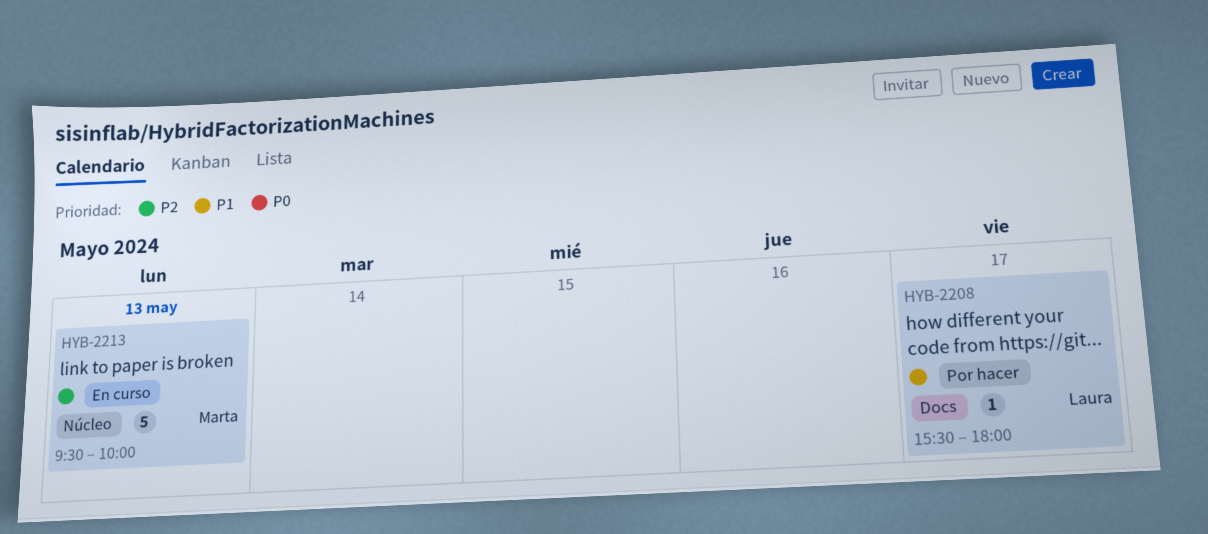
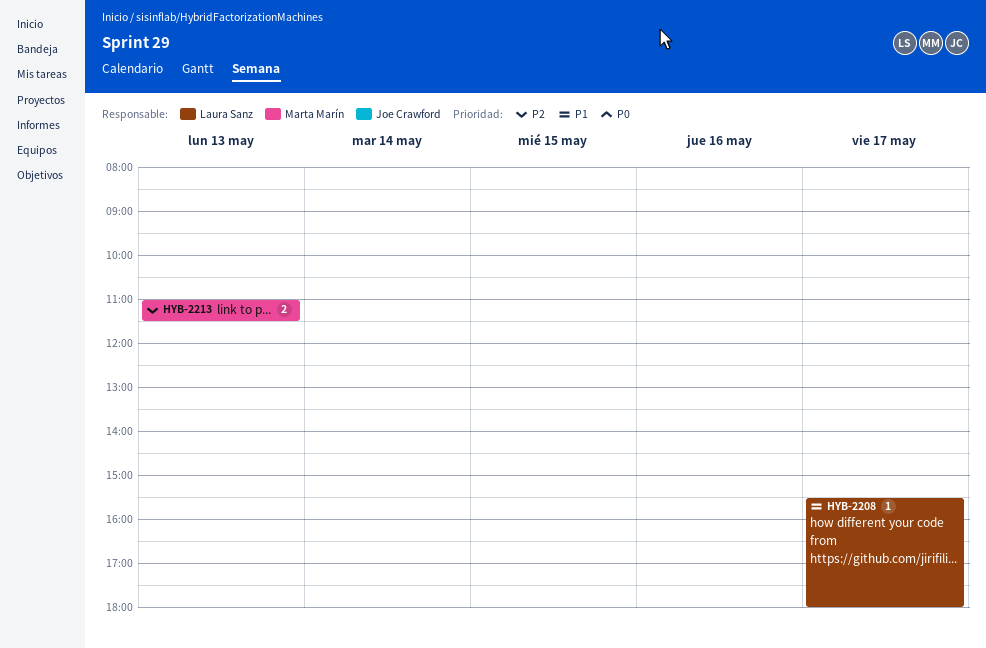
HYB-2213, estimate: 5 -> 2
HYB-2213, begins: 09:30 -> 11:00
HYB-2213, ends: 10:00 -> 11:30

